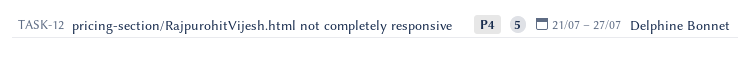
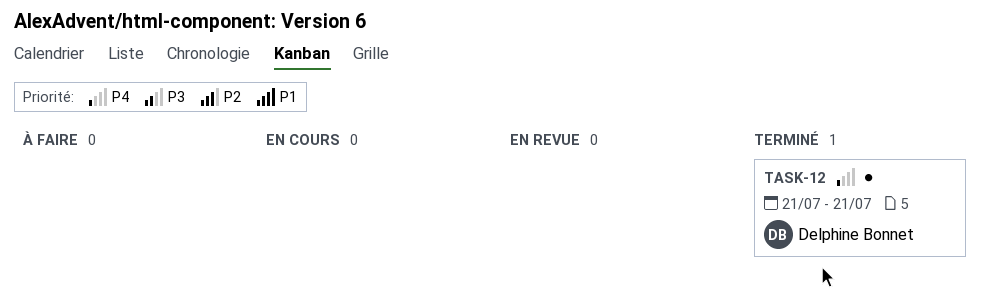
TASK-12, estimate: 5 -> 1
TASK-12, due: Jul 27 -> Jul 21

